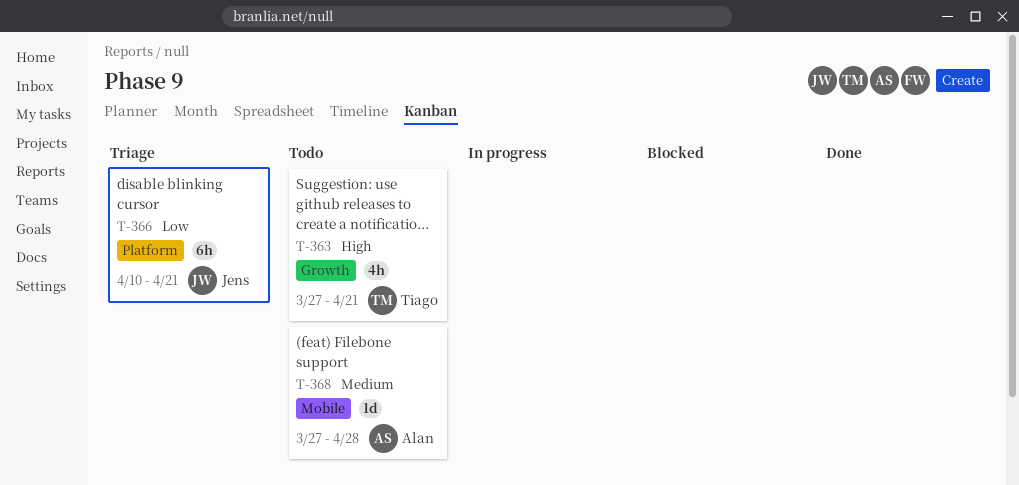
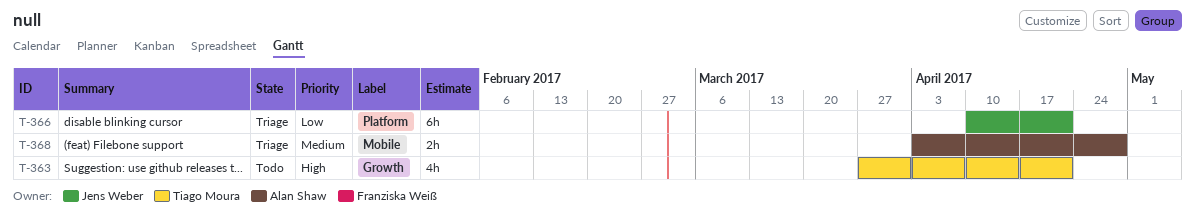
T-368, status: Todo -> Triage
T-368, estimate: 1d -> 2h
T-368, start: Mar 27 -> Apr 3

